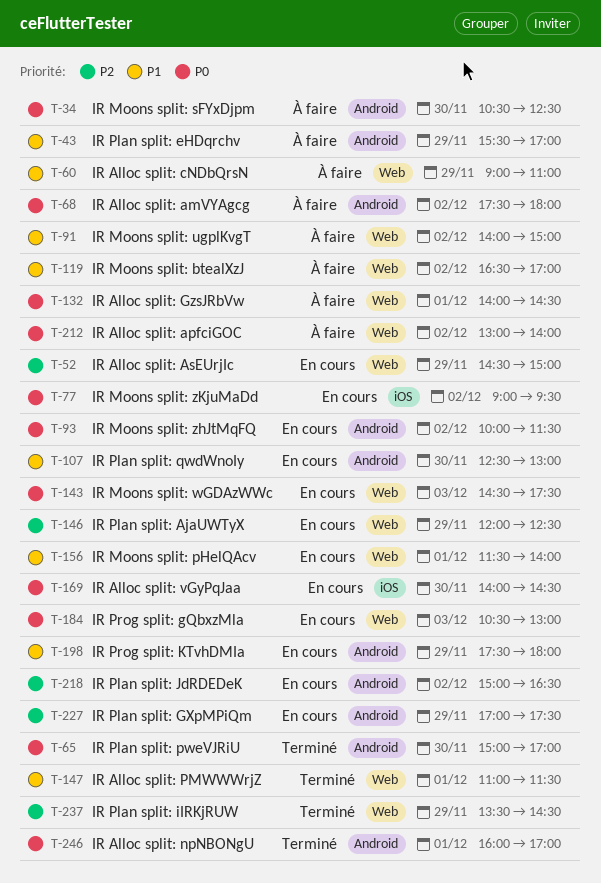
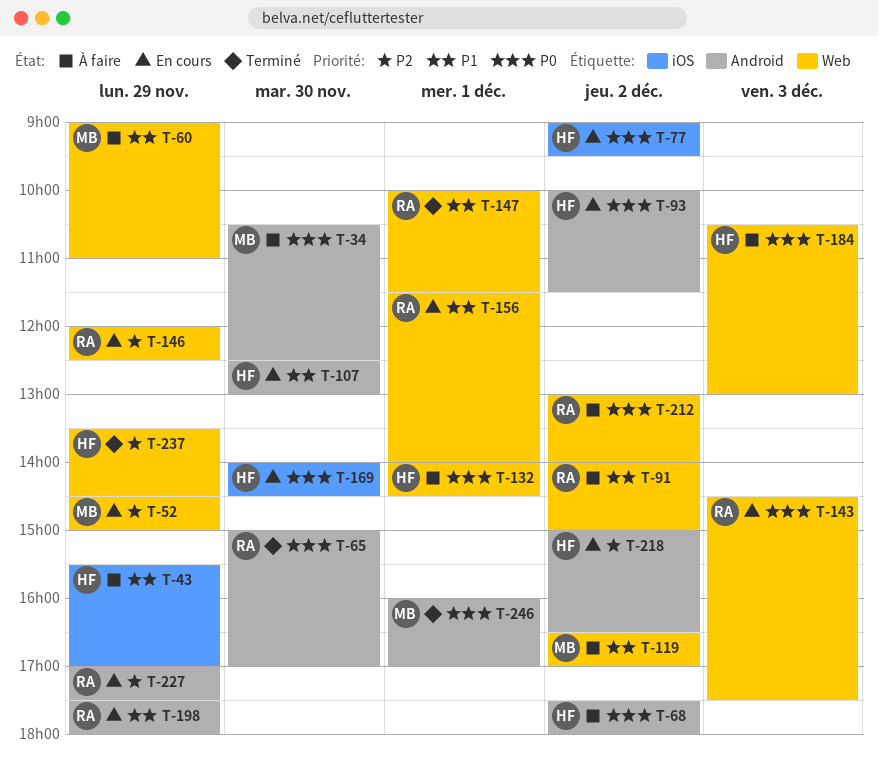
T-43, label: Android -> iOS
T-147, begins: 11:00 -> 10:00
T-184, status: En cours -> À faire

